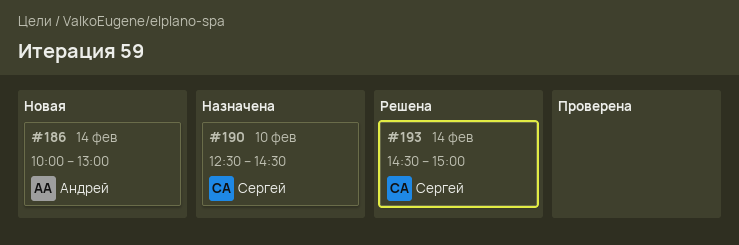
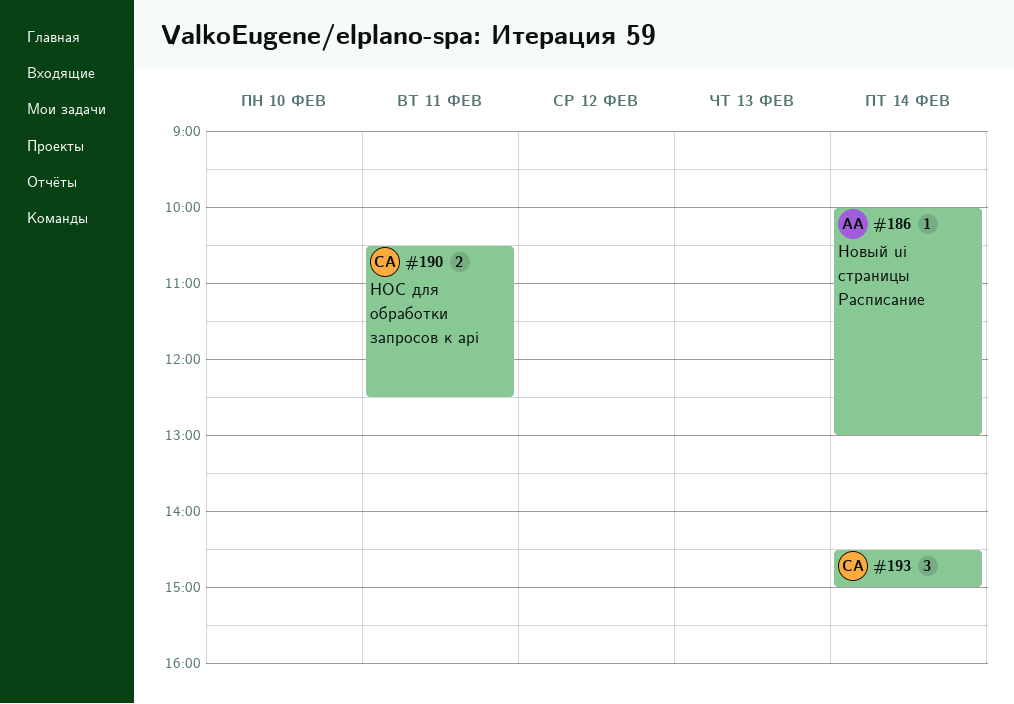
#190, day: Feb 10 -> Feb 11
#190, begins: 12:30 -> 10:30
#190, ends: 14:30 -> 12:30

